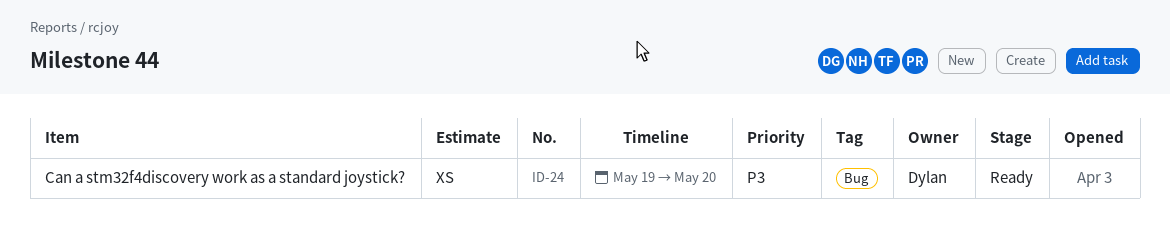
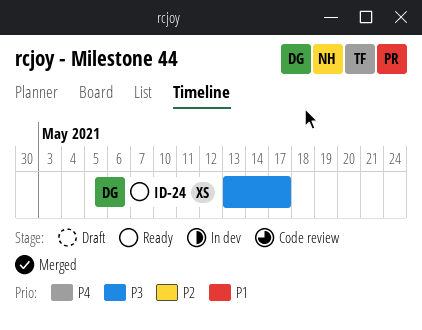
ID-24, start: May 19 -> May 13
ID-24, due: May 20 -> May 17

